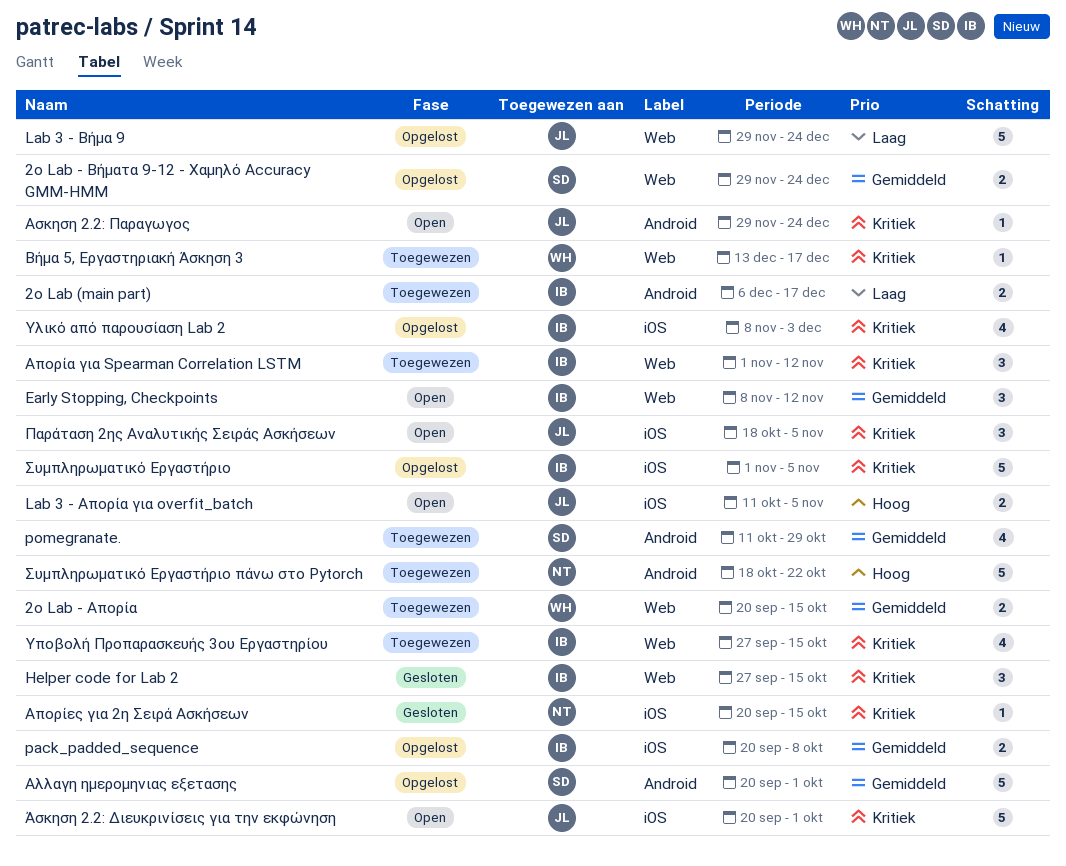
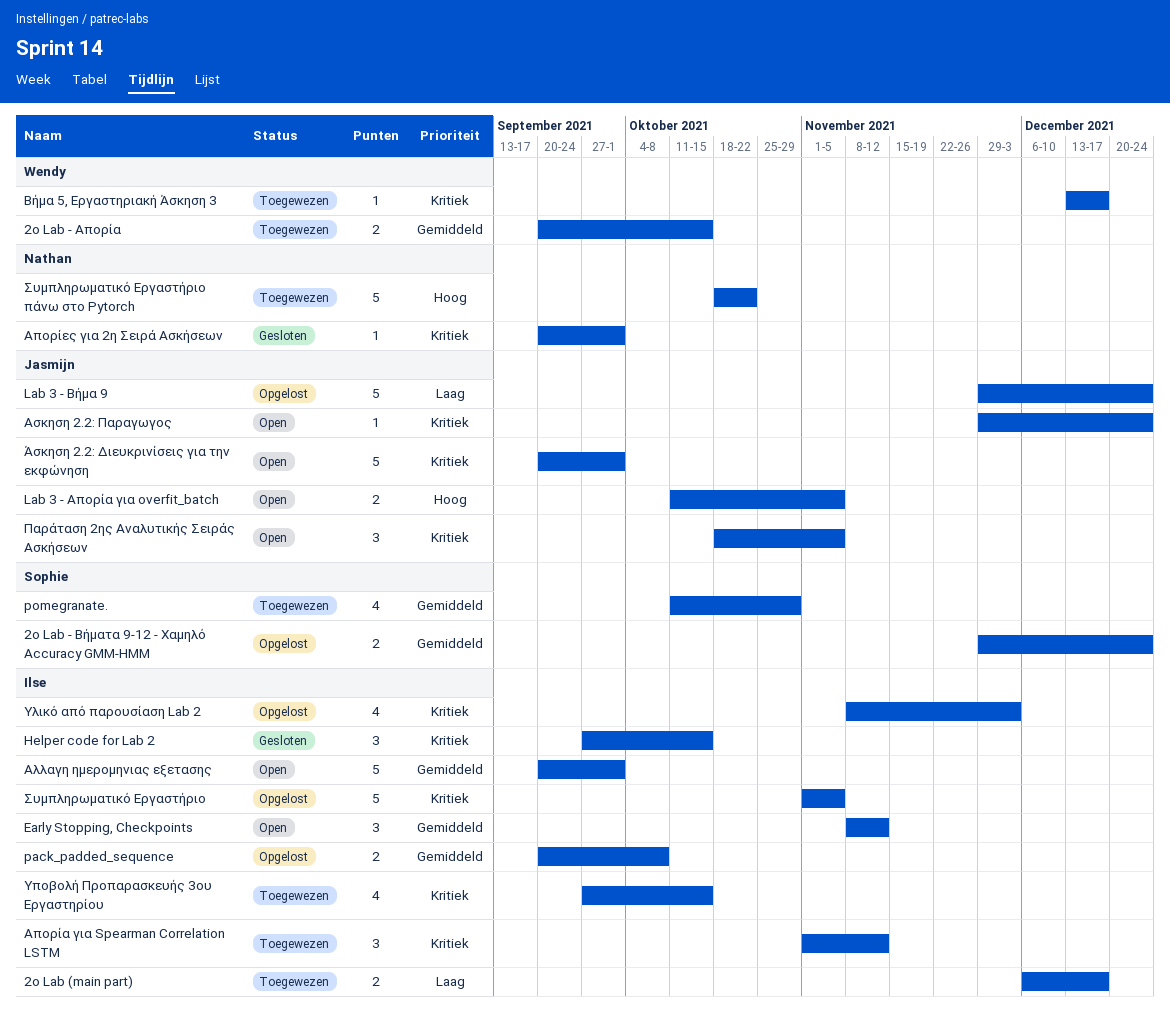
Αλλαγη ημερομηνιας εξετασης, status: Opgelost -> Open
Αλλαγη ημερομηνιας εξετασης, owner: Sophie -> Ilse
Απορίες για 2η Σειρά Ασκήσεων, due: Oct 15 -> Oct 1

